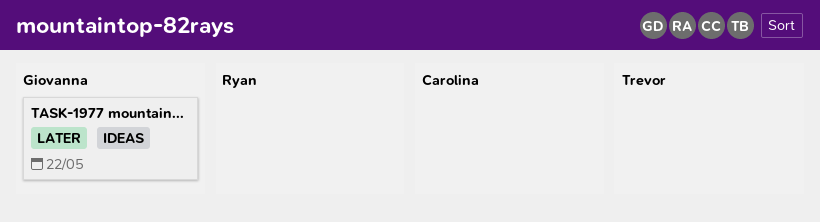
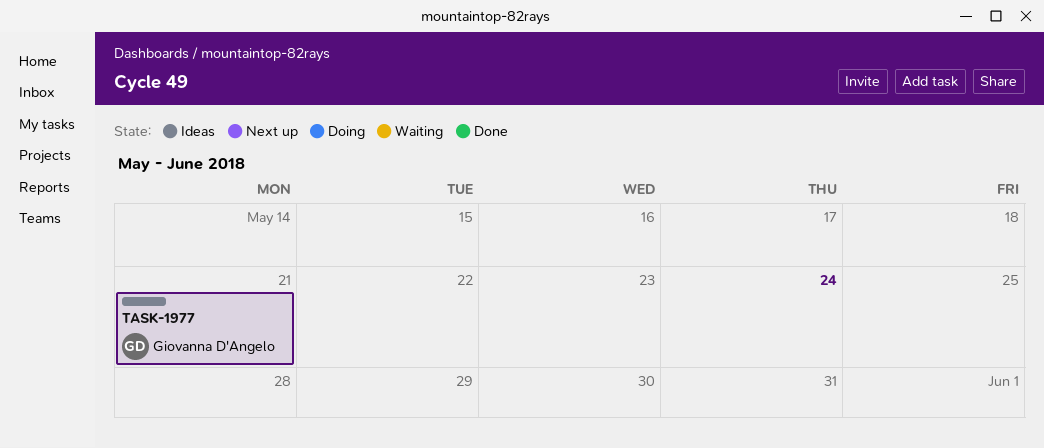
TASK-1977, due: May 22 -> May 21

